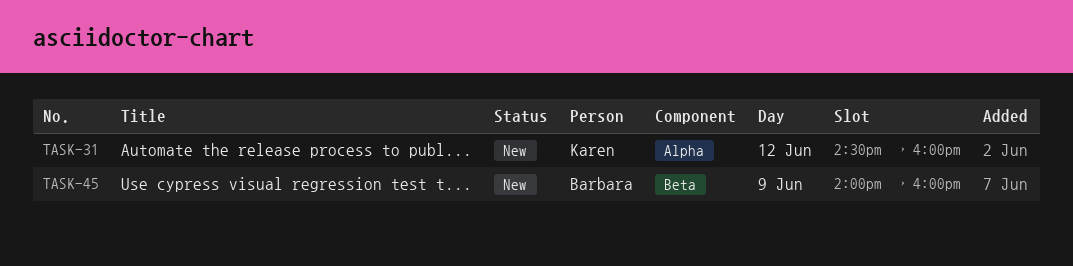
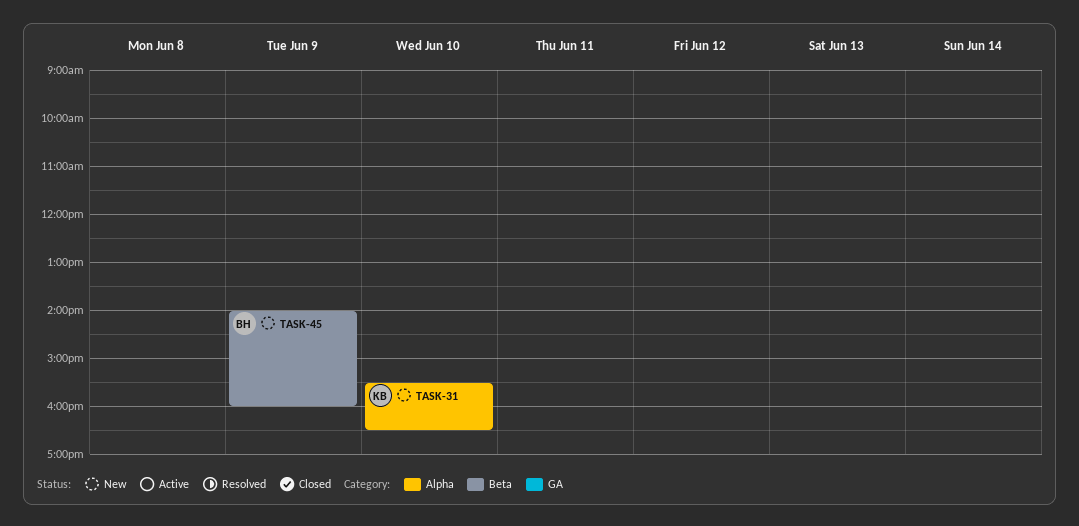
TASK-31, day: Jun 12 -> Jun 10
TASK-31, begins: 14:30 -> 15:30
TASK-31, ends: 16:00 -> 16:30

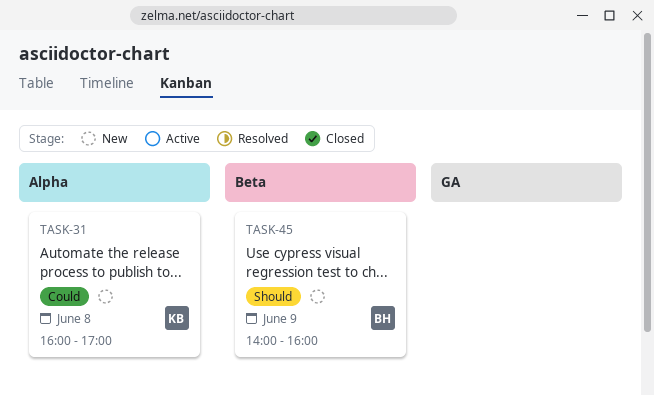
TASK-31, day: Jun 10 -> Jun 8
TASK-31, begins: 15:30 -> 16:00
TASK-31, ends: 16:30 -> 17:00

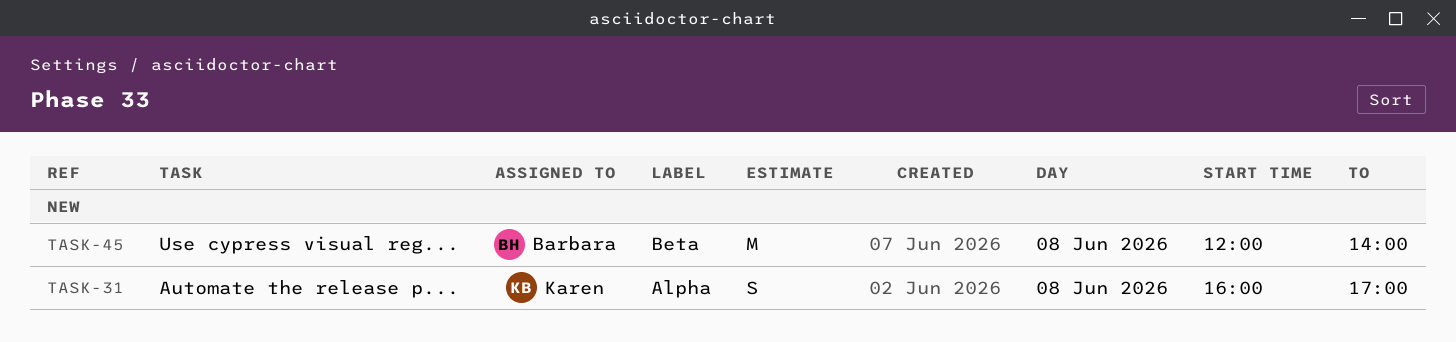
TASK-45, day: Jun 9 -> Jun 8
TASK-45, begins: 14:00 -> 12:00
TASK-45, ends: 16:00 -> 14:00

